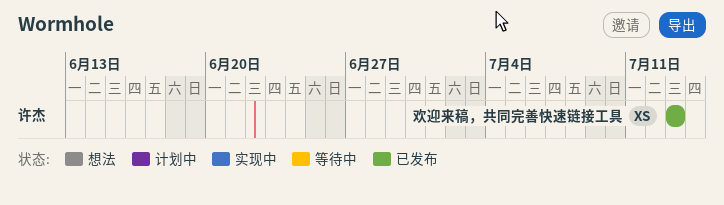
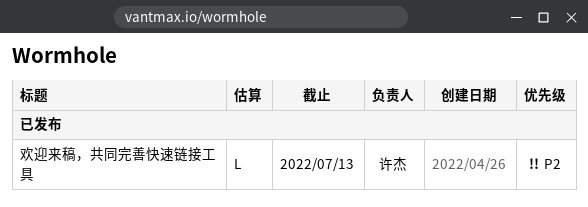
欢迎来稿，共同完善快速链接工具, estimate: XS -> L

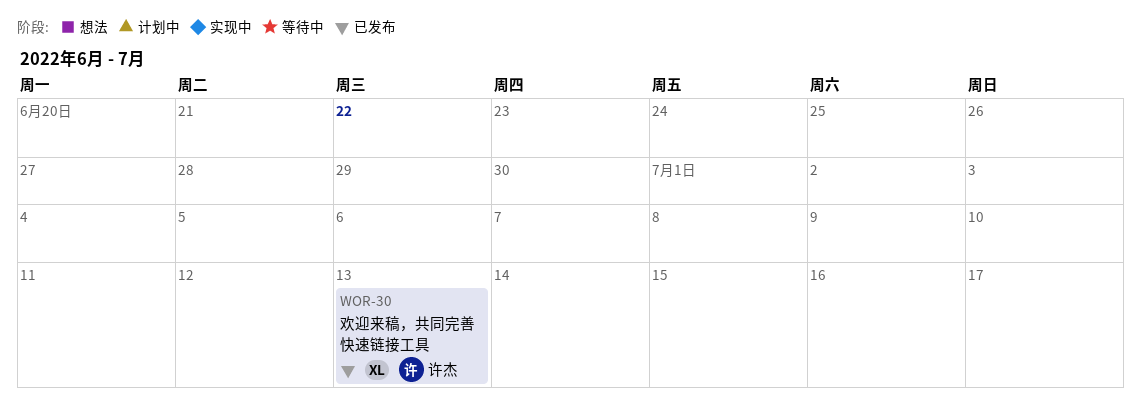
欢迎来稿，共同完善快速链接工具, estimate: L -> XL

